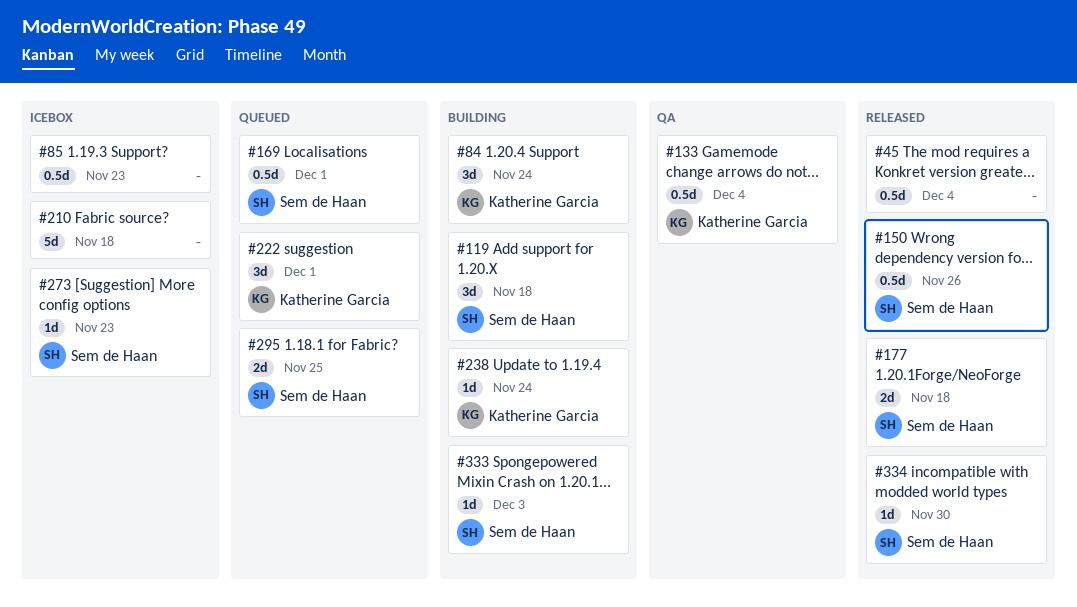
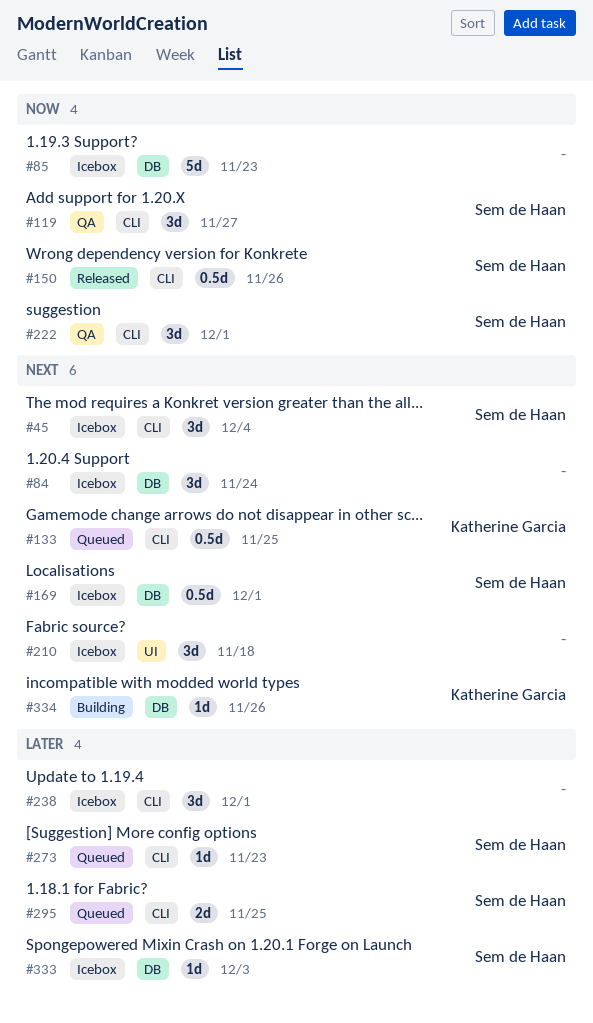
#45, status: Released -> Icebox
#45, owner: none -> Sem de Haan
#45, estimate: 0.5d -> 3d
#84, status: Building -> Icebox
#84, owner: Katherine Garcia -> none
#85, estimate: 0.5d -> 5d
#119, status: Building -> QA
#119, due: Nov 18 -> Nov 27
#133, status: QA -> Queued
#133, due: Dec 4 -> Nov 25
#169, status: Queued -> Icebox
#177: present -> none
#210, estimate: 5d -> 3d
#222, status: Queued -> QA
#222, owner: Katherine Garcia -> Sem de Haan
#238, status: Building -> Icebox
#238, owner: Katherine Garcia -> none
#238, estimate: 1d -> 3d
#238, due: Nov 24 -> Dec 1
#273, status: Icebox -> Queued
#333, status: Building -> Icebox
#334, status: Released -> Building
#334, owner: Sem de Haan -> Katherine Garcia
#334, due: Nov 30 -> Nov 26

